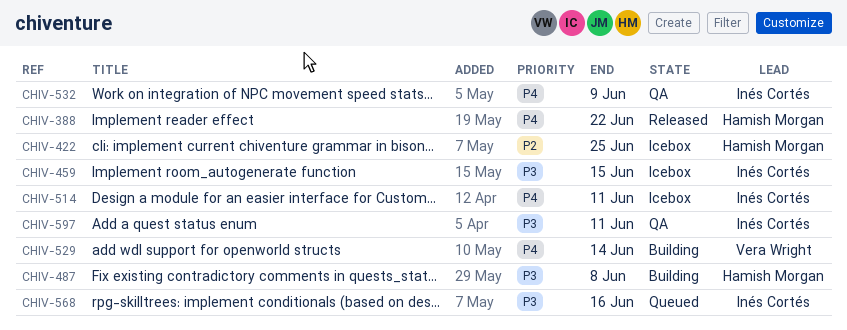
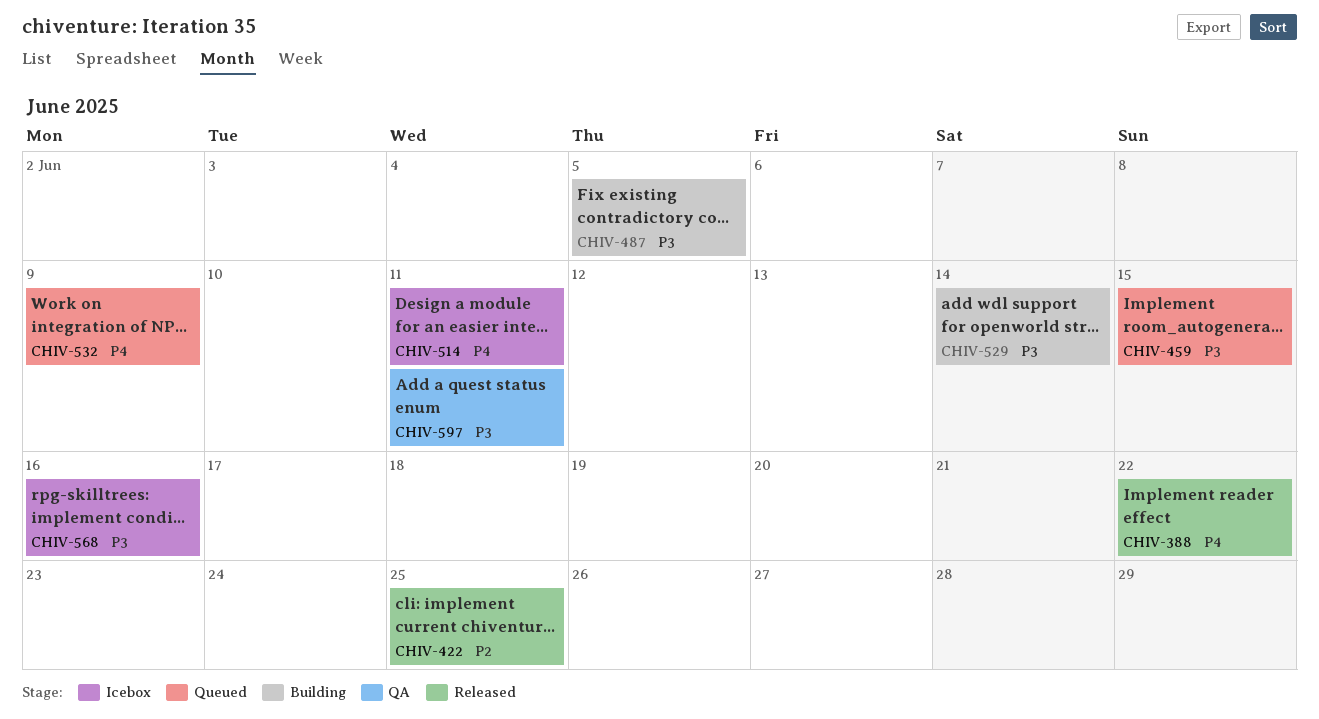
CHIV-422, status: Icebox -> Released
CHIV-459, status: Icebox -> Queued
CHIV-487, due: Jun 8 -> Jun 5
CHIV-529, priority: P4 -> P3
CHIV-532, status: QA -> Queued
CHIV-568, status: Queued -> Icebox

